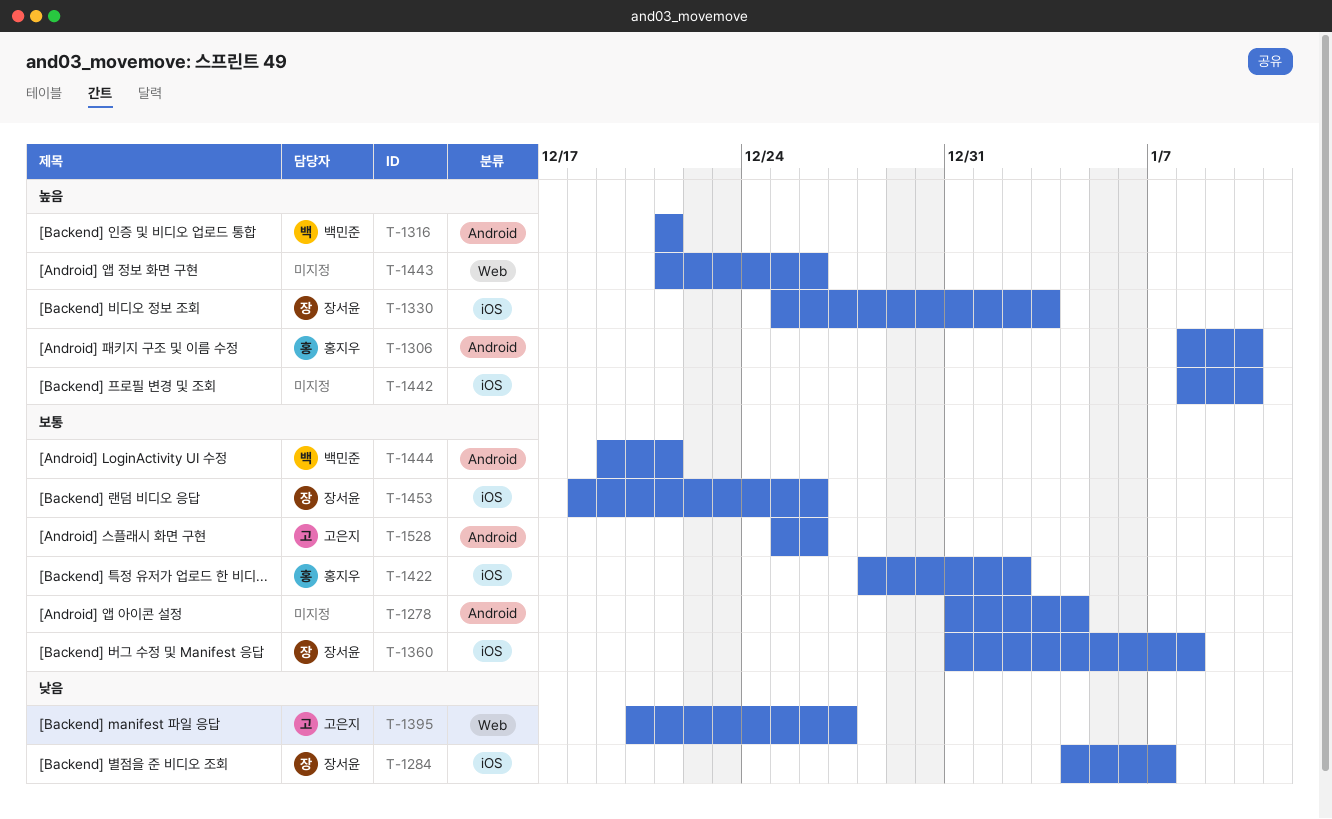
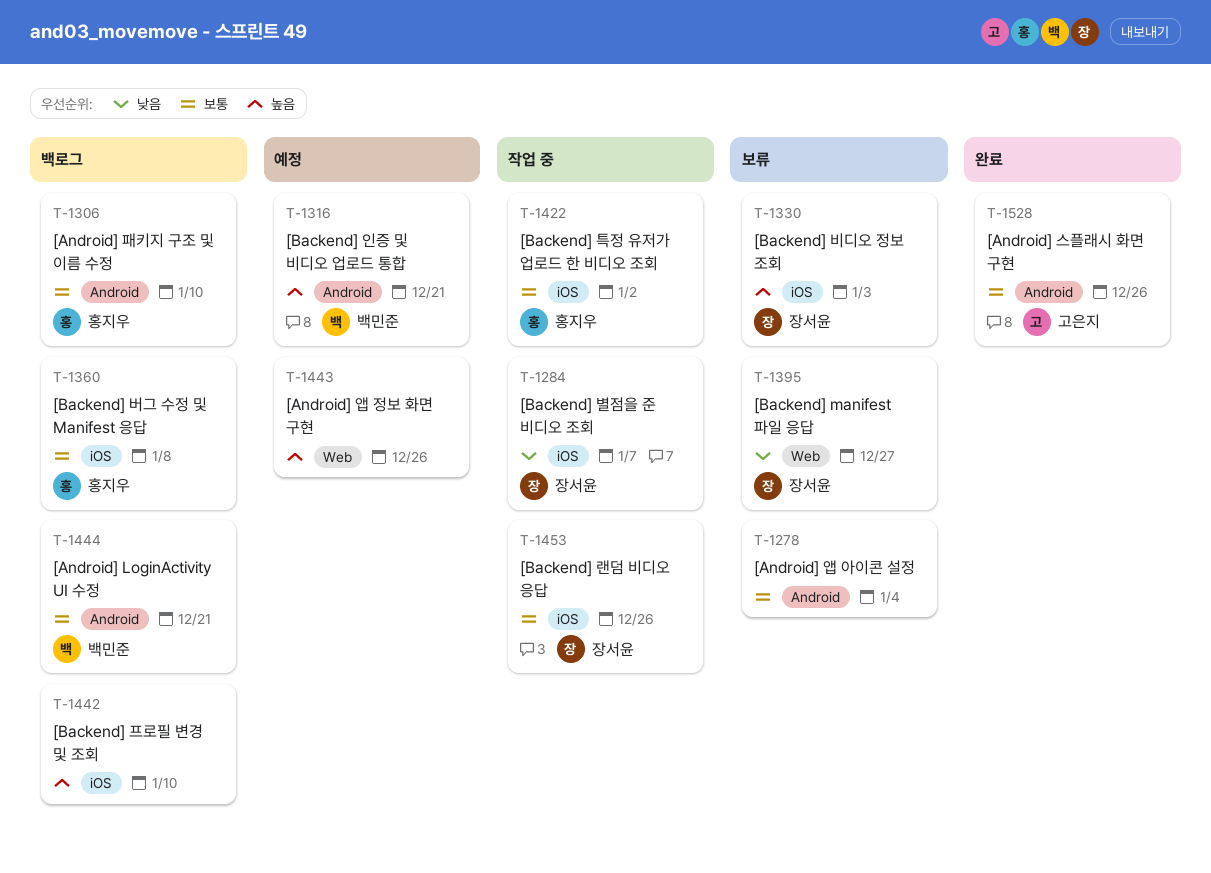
T-1306, priority: 높음 -> 보통
T-1360, owner: 장서윤 -> 홍지우
T-1395, owner: 고은지 -> 장서윤

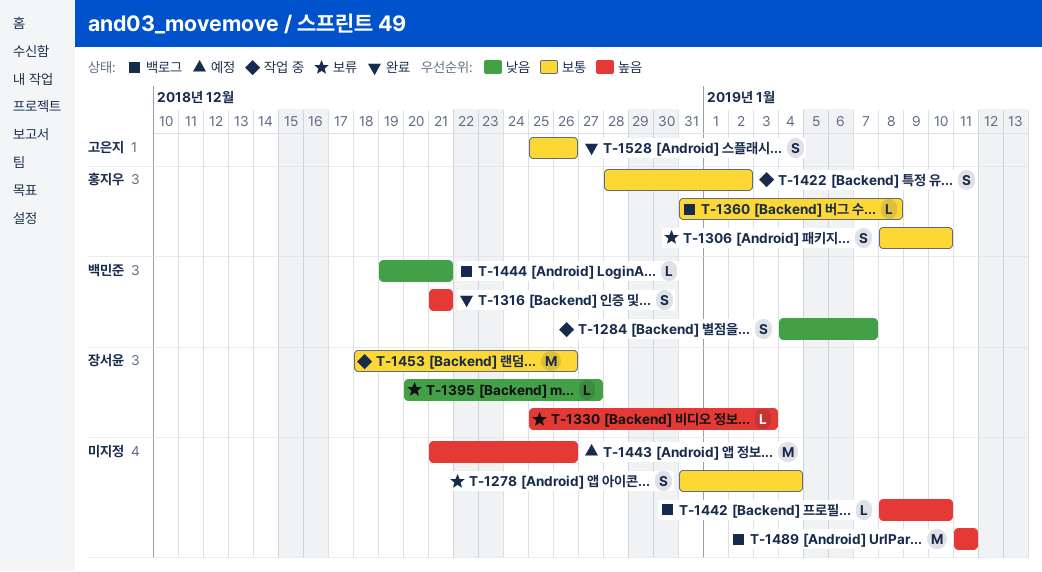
T-1284, owner: 장서윤 -> 백민준
T-1306, status: 백로그 -> 보류
T-1316, status: 예정 -> 완료
T-1444, priority: 보통 -> 낮음
T-1489: none -> present

